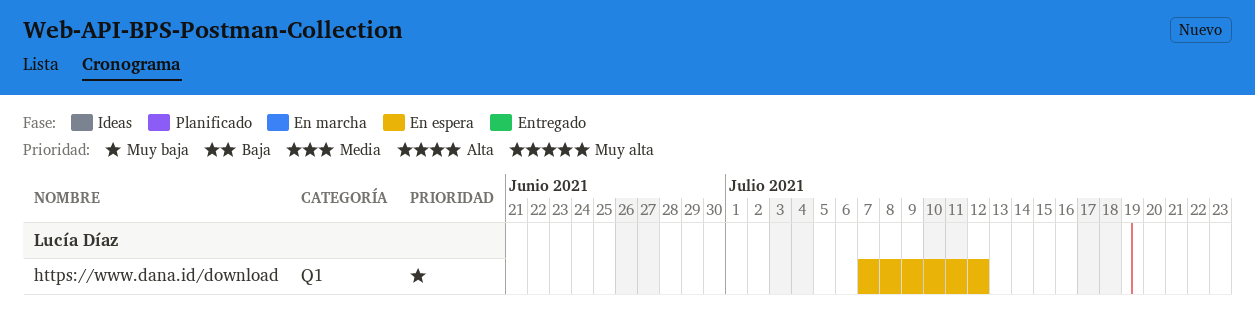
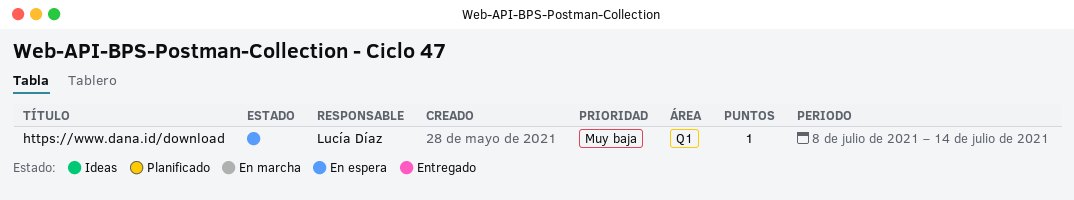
https://www.dana.id/download, start: Jul 7 -> Jul 8
https://www.dana.id/download, due: Jul 12 -> Jul 14

